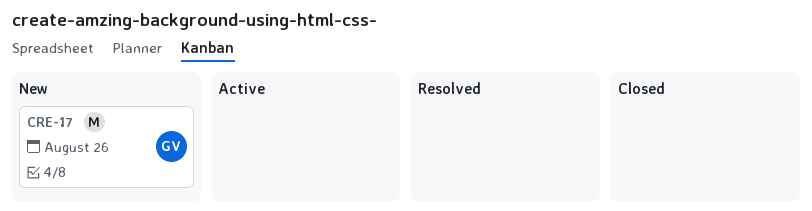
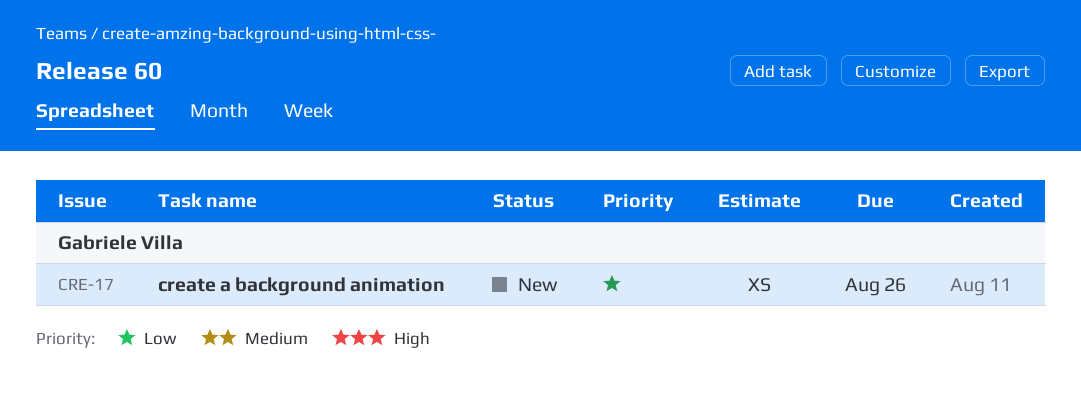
CRE-17, estimate: M -> XS

